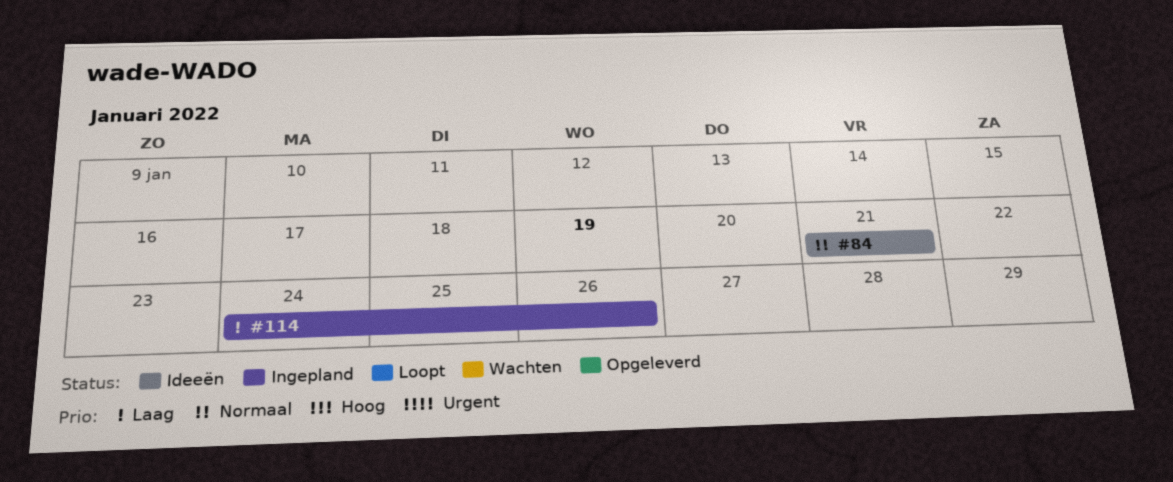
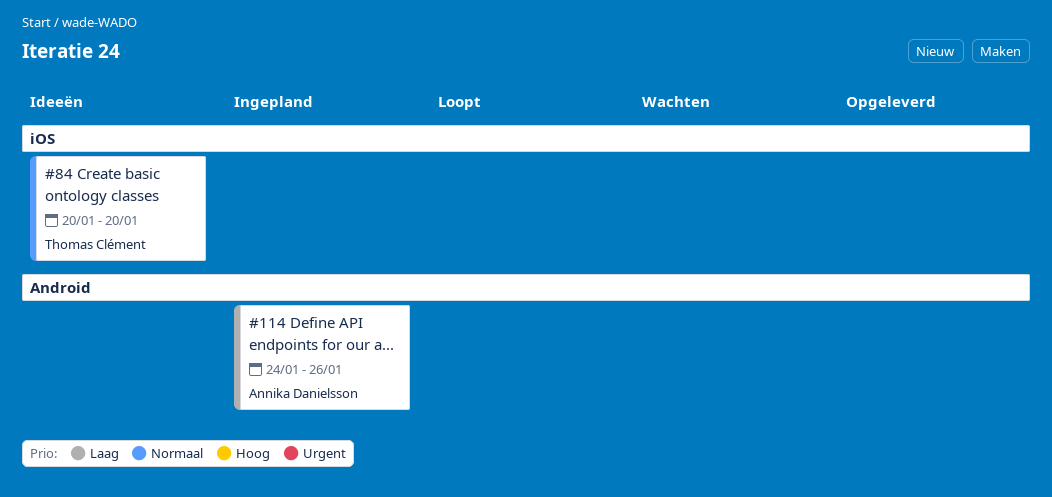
#84, start: Jan 21 -> Jan 20
#84, due: Jan 21 -> Jan 20

